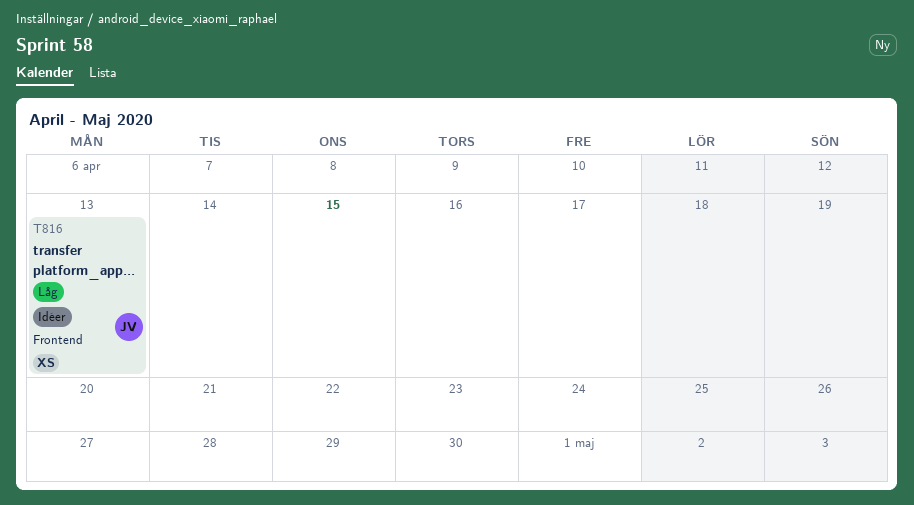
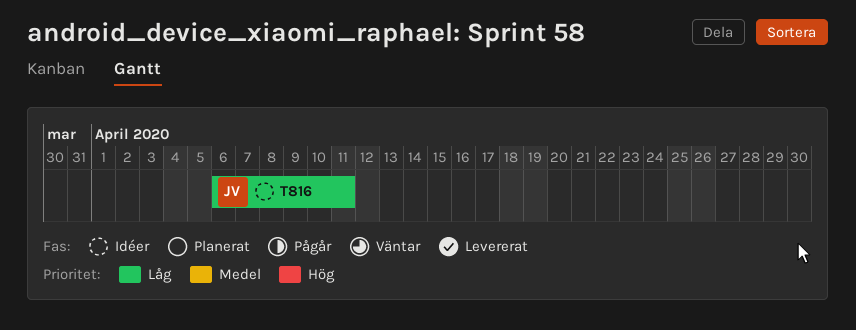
T816, due: Apr 13 -> Apr 11

